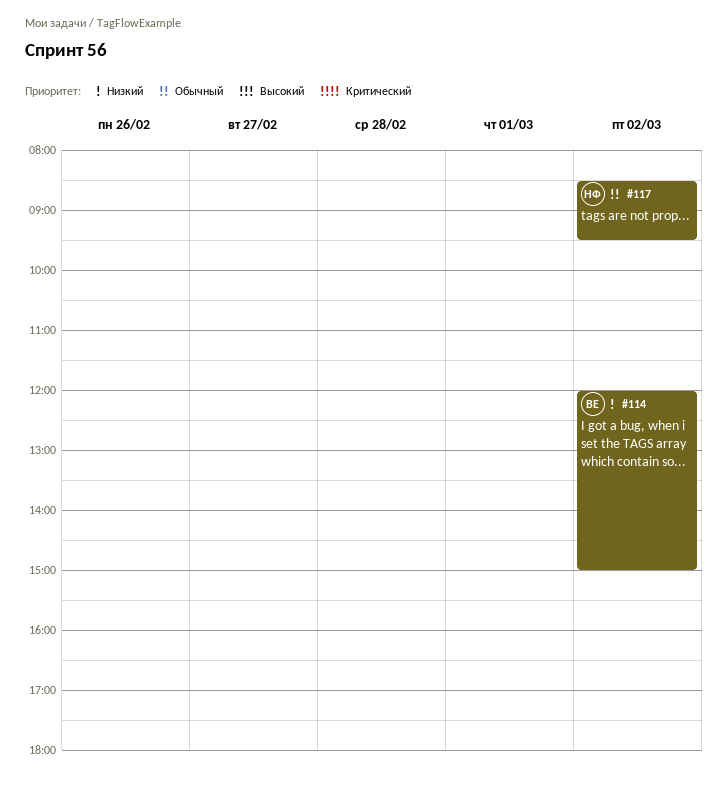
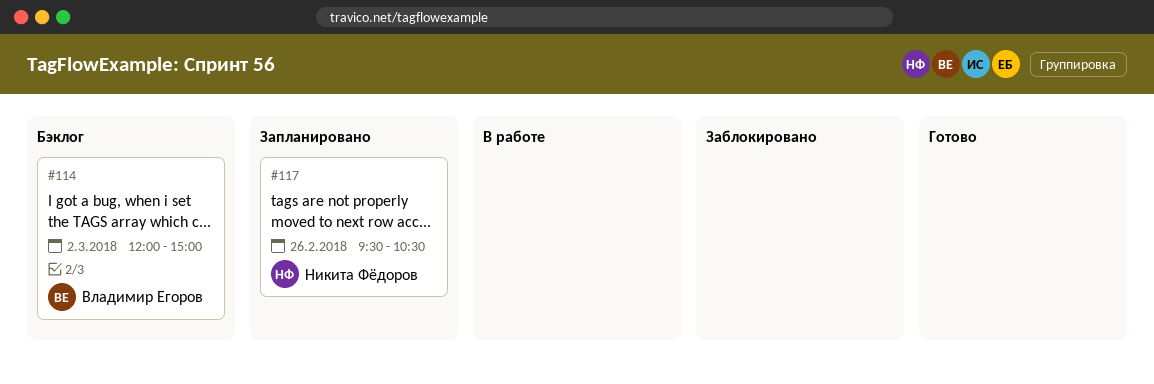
#117, day: Mar 2 -> Feb 26
#117, begins: 08:30 -> 09:30
#117, ends: 09:30 -> 10:30

